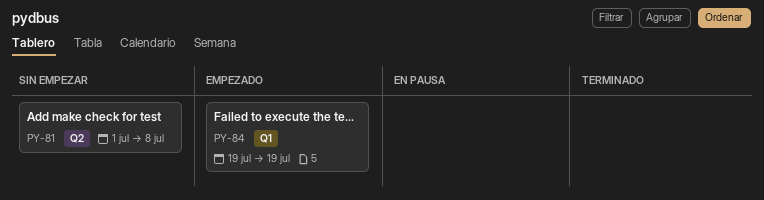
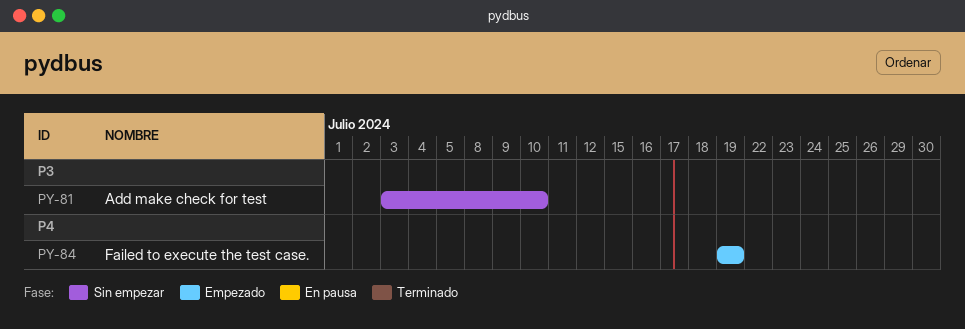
PY-81, start: Jul 1 -> Jul 3
PY-81, due: Jul 8 -> Jul 10

